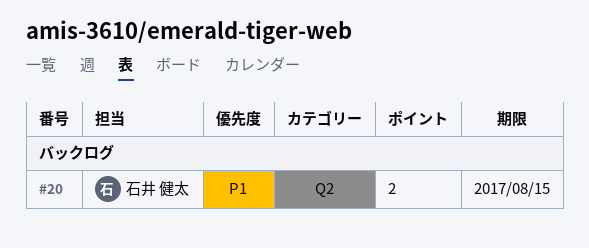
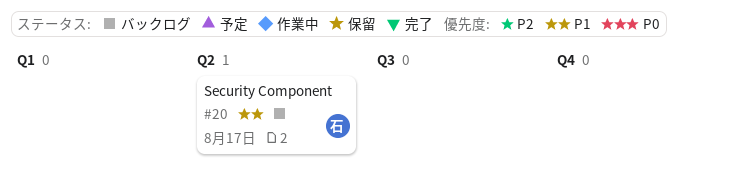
#20, due: Aug 15 -> Aug 17

